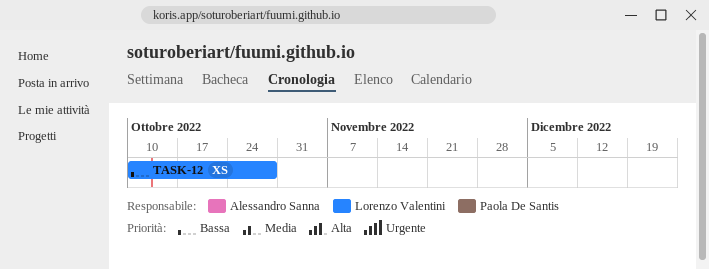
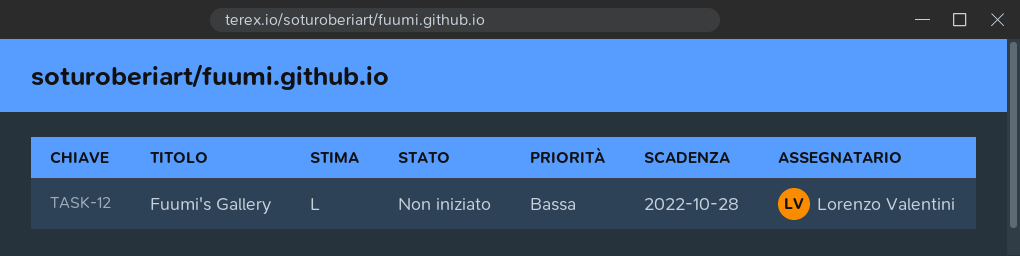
TASK-12, estimate: XS -> L

